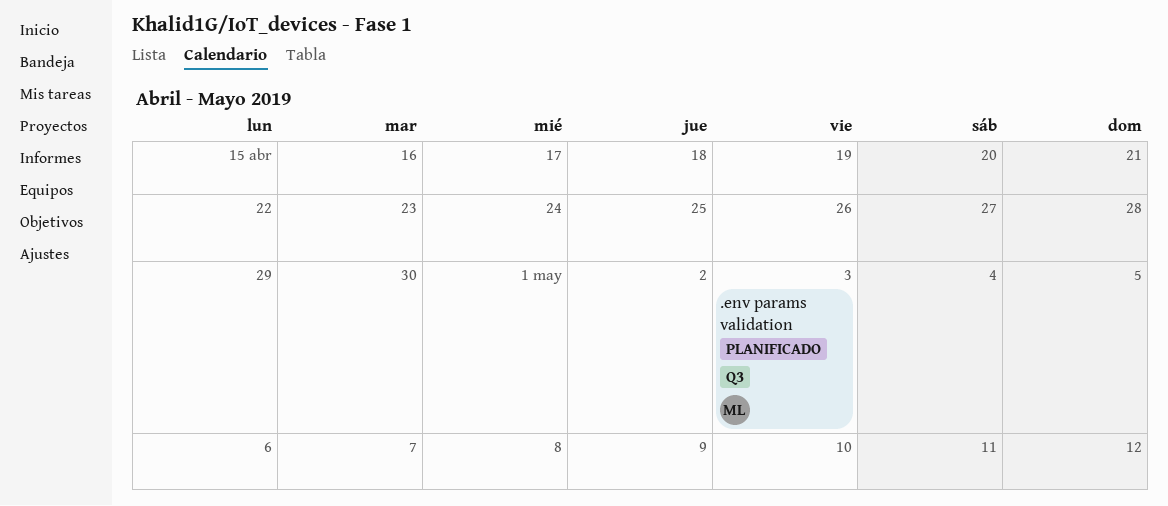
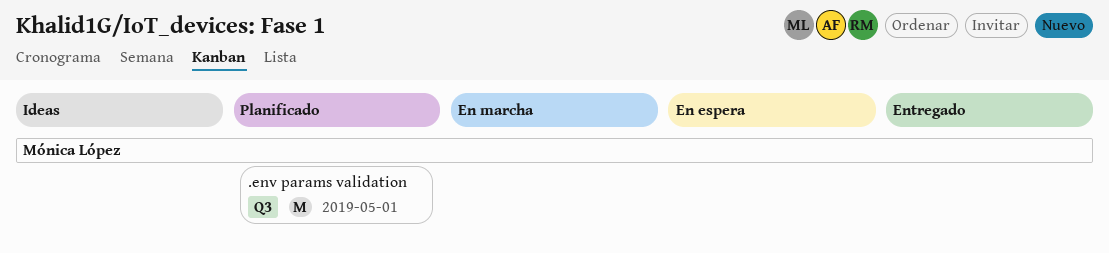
.env params validation, due: May 3 -> May 1

